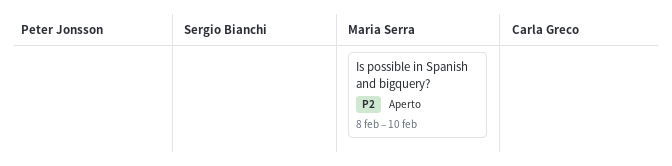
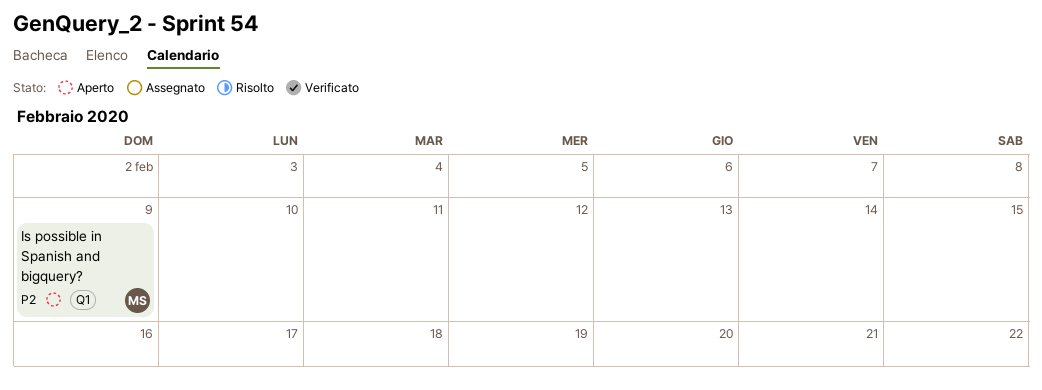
Is possible in Spanish and bigquery?, due: Feb 10 -> Feb 9

